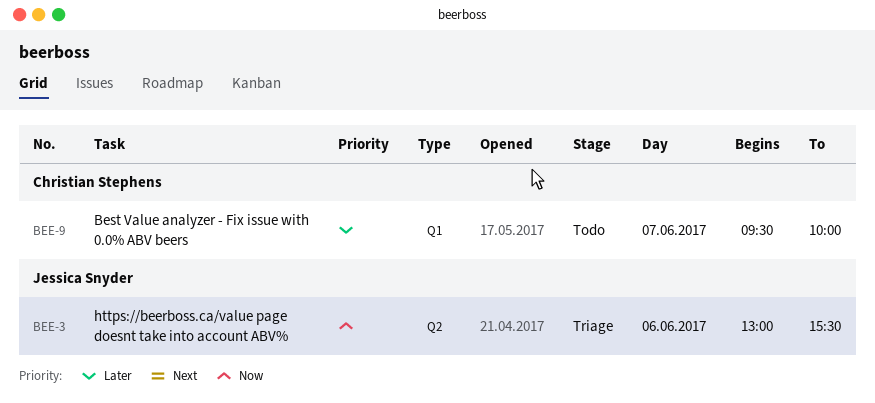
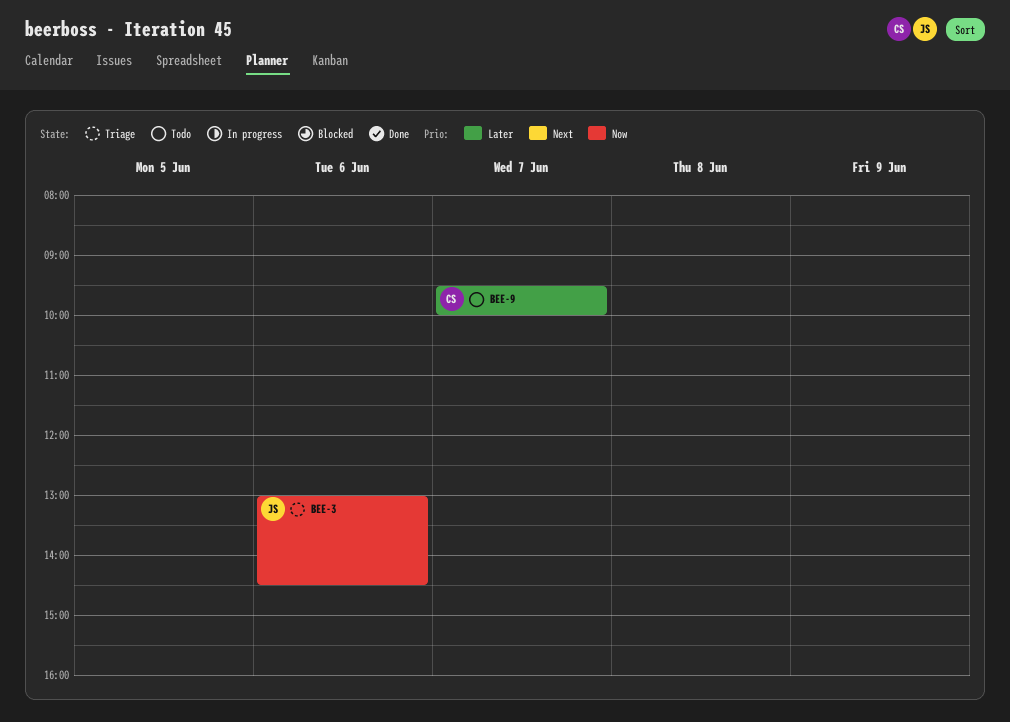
BEE-3, ends: 15:30 -> 14:30

